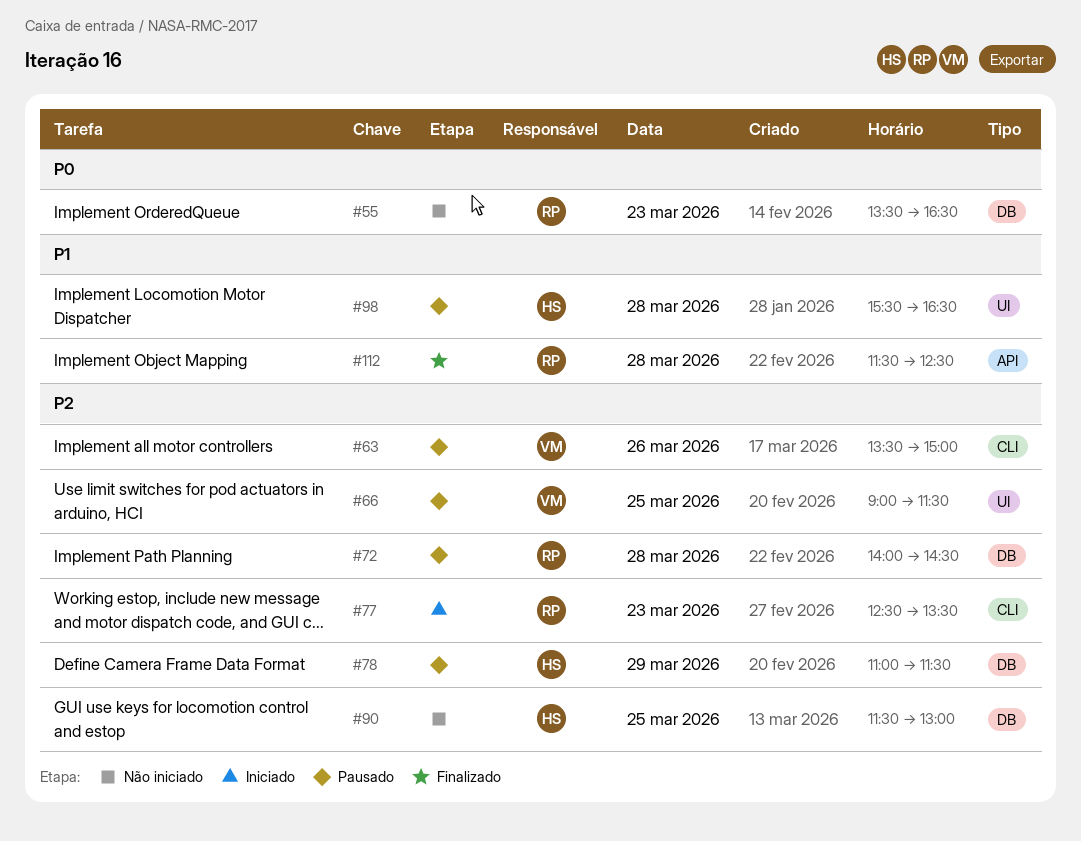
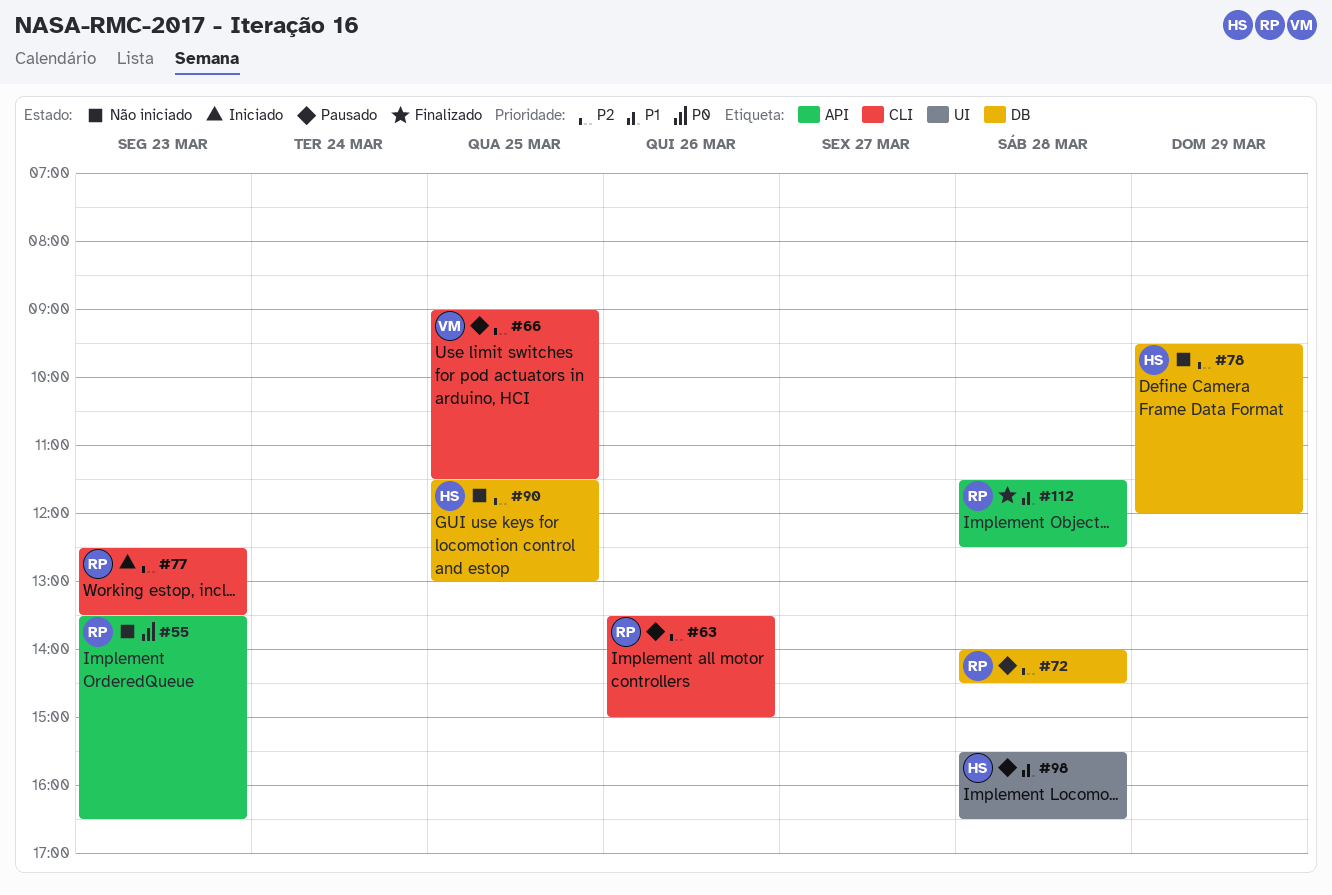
#55, label: DB -> API
#63, owner: VM -> RP
#66, label: UI -> CLI
#78, status: Pausado -> Não iniciado
#78, begins: 11:00 -> 09:30
#78, ends: 11:30 -> 12:00

